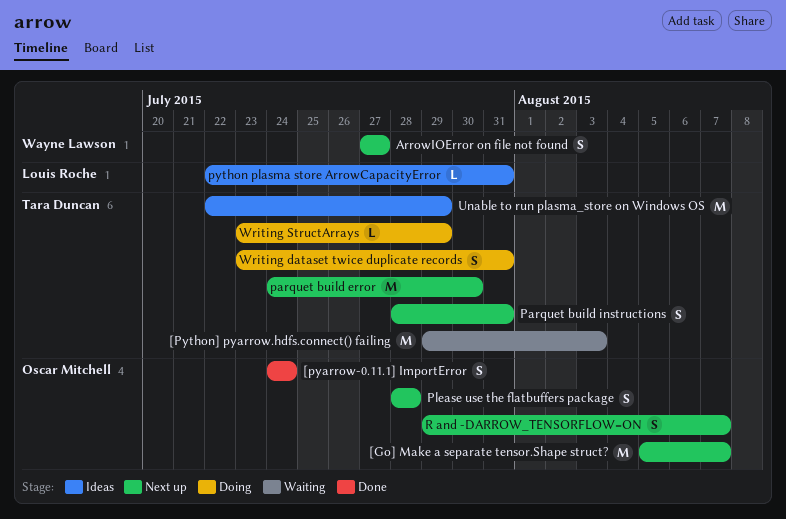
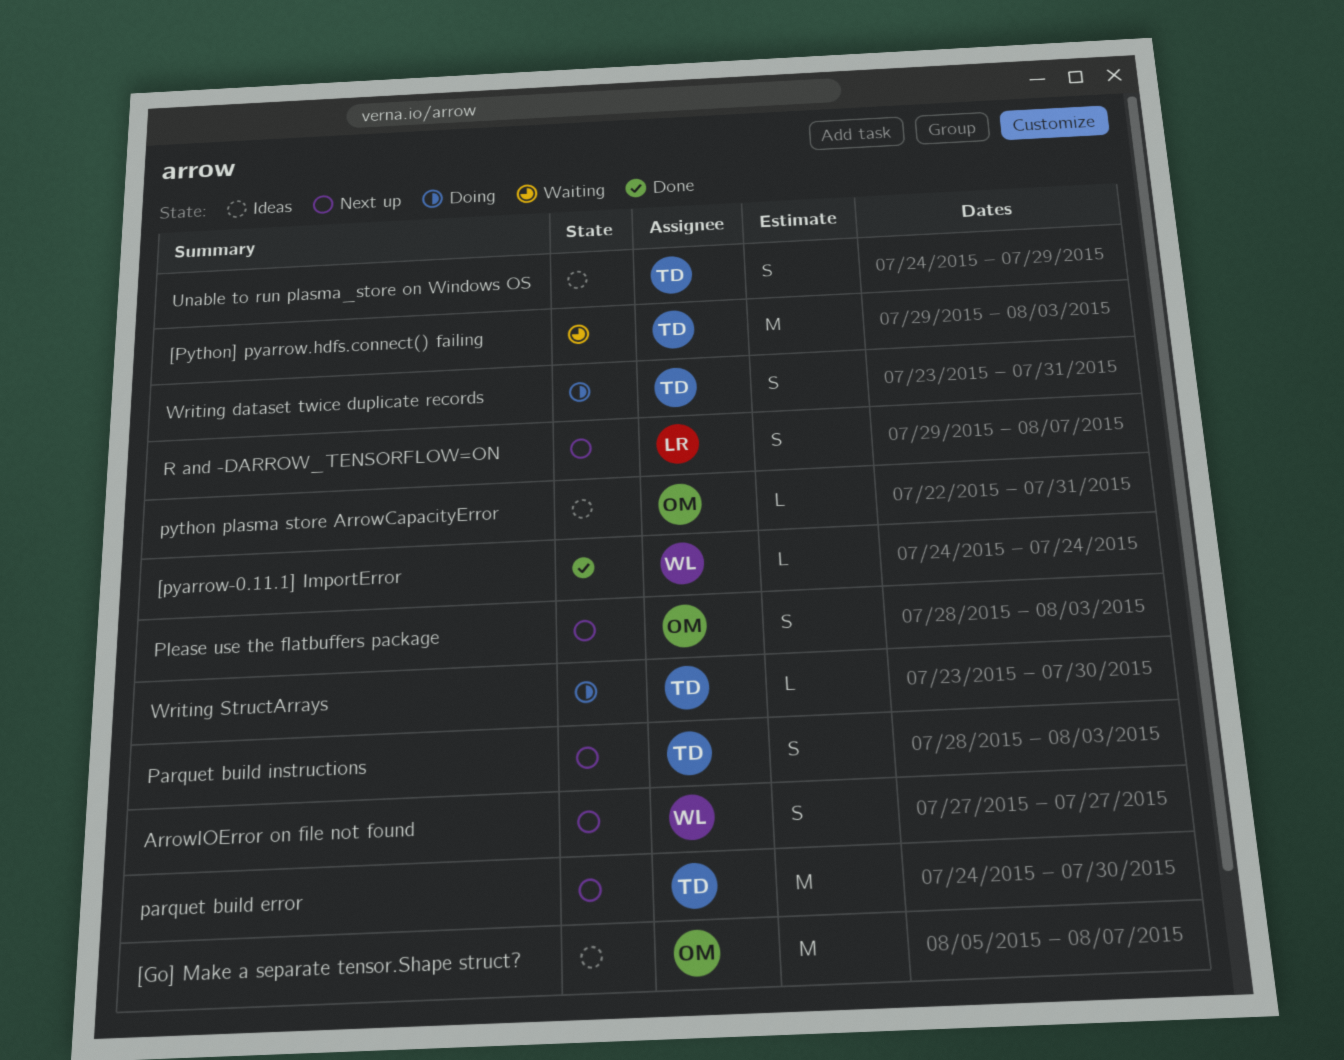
[Go] Make a separate tensor.Shape struct?, status: Next up -> Ideas
[pyarrow-0.11.1] ImportError, owner: Oscar Mitchell -> Wayne Lawson
[pyarrow-0.11.1] ImportError, estimate: S -> L
Parquet build instructions, due: Jul 31 -> Aug 3
Please use the flatbuffers package, due: Jul 28 -> Aug 3
python plasma store ArrowCapacityError, owner: Louis Roche -> Oscar Mitchell
R and -DARROW_TENSORFLOW=ON, owner: Oscar Mitchell -> Louis Roche
Unable to run plasma_store on Windows OS, estimate: M -> S
Unable to run plasma_store on Windows OS, start: Jul 22 -> Jul 24
Writing StructArrays, due: Jul 29 -> Jul 30

